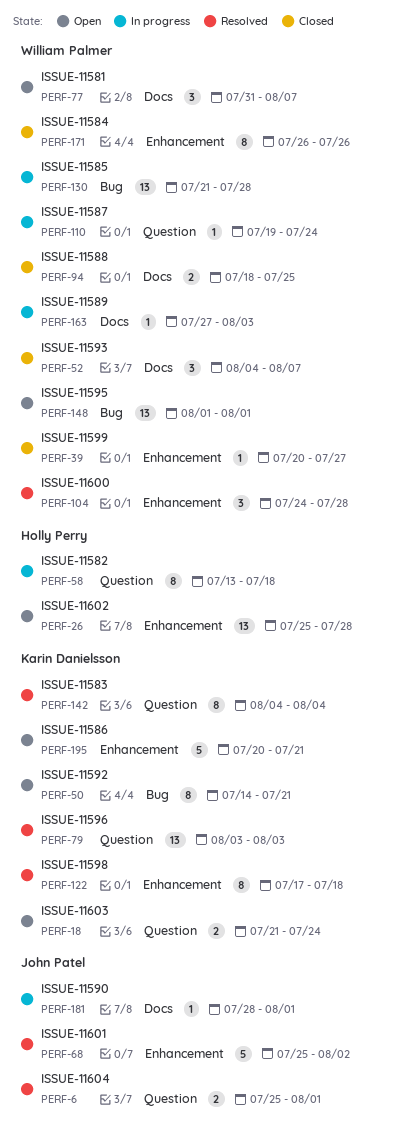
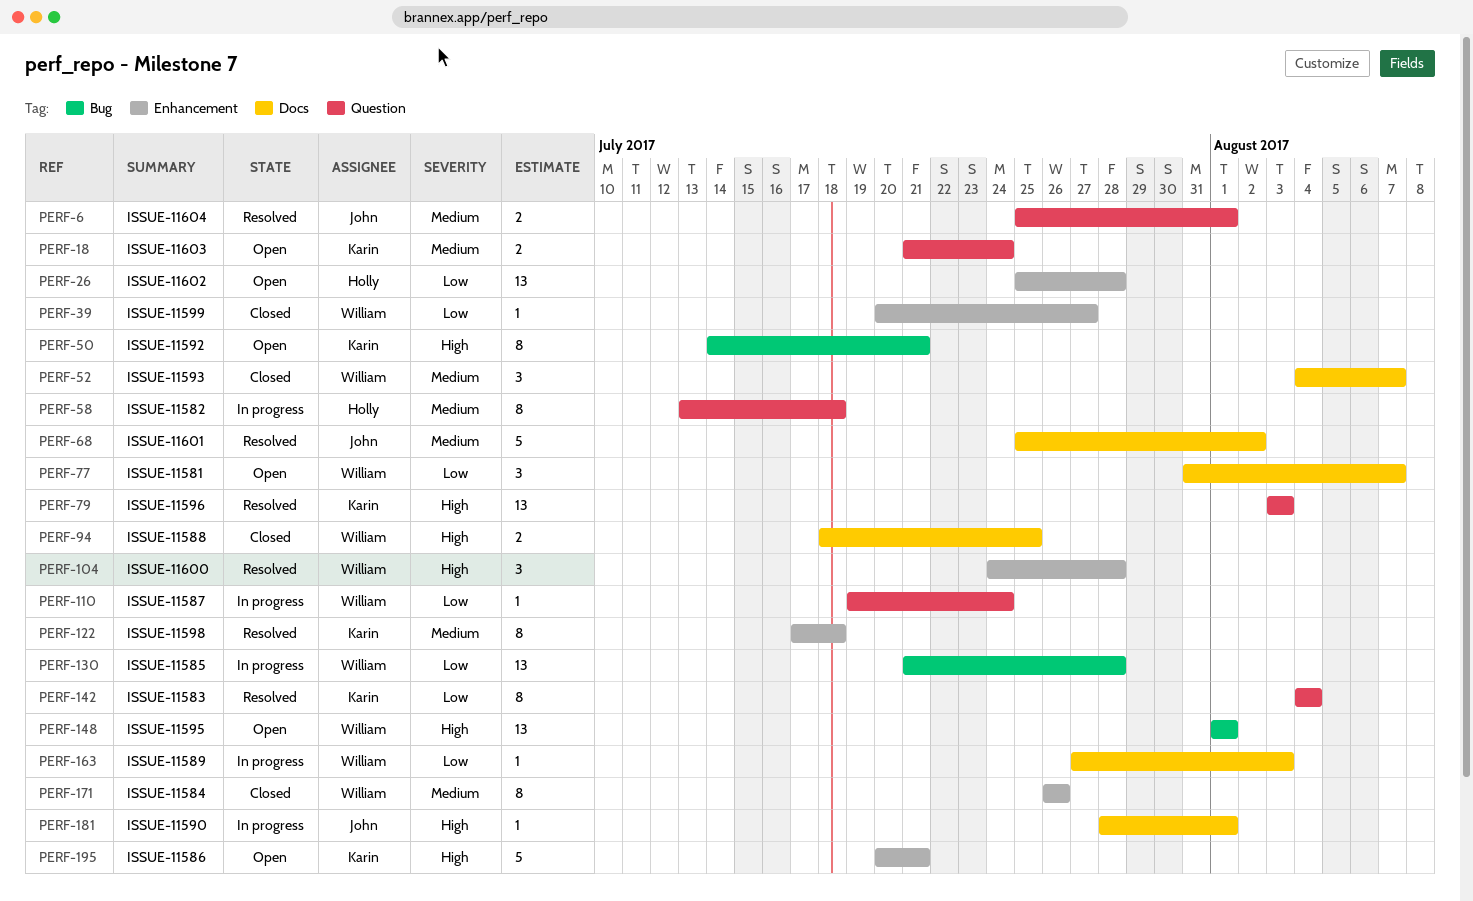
PERF-68, label: Enhancement -> Docs

